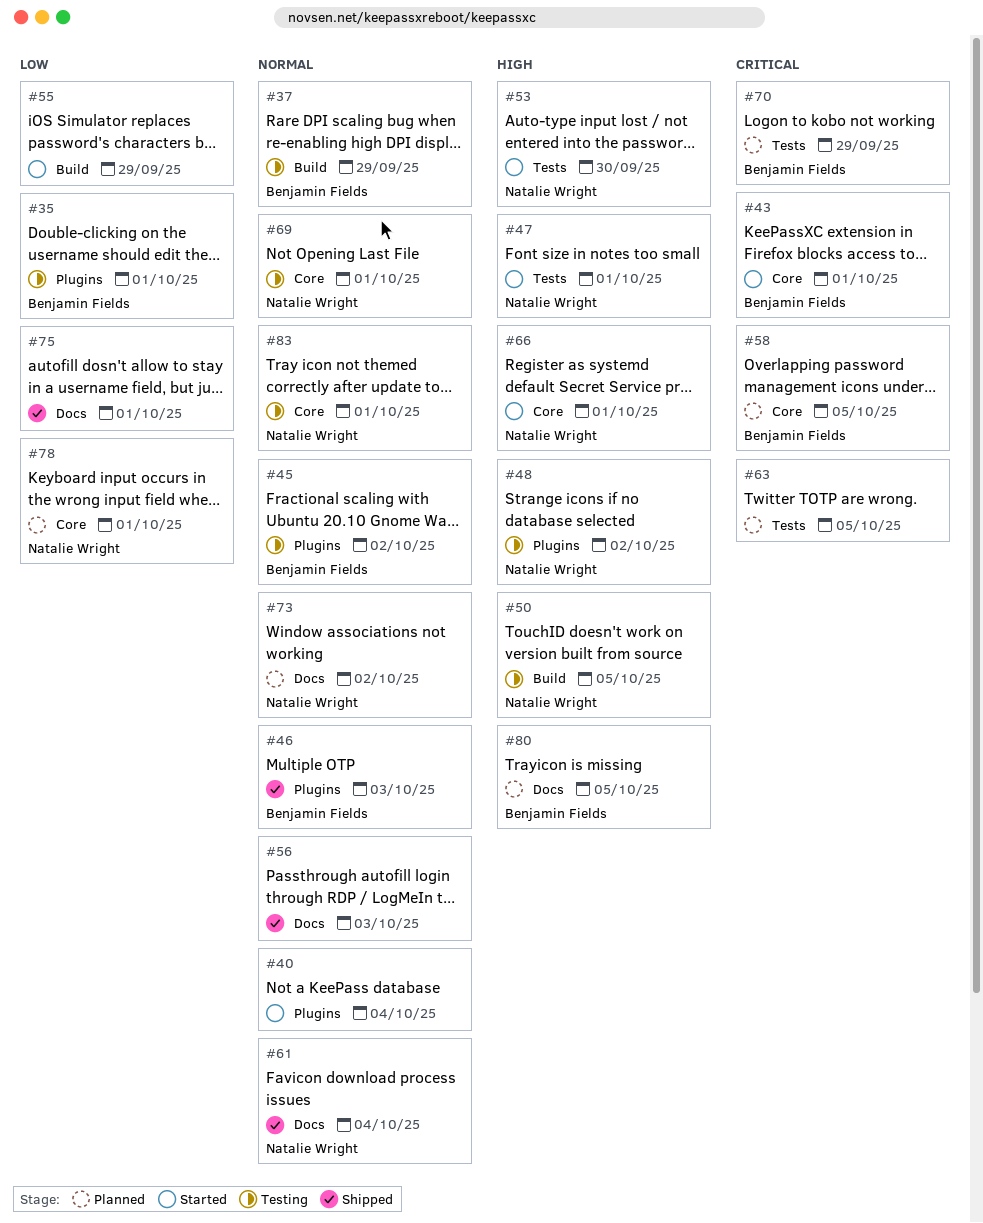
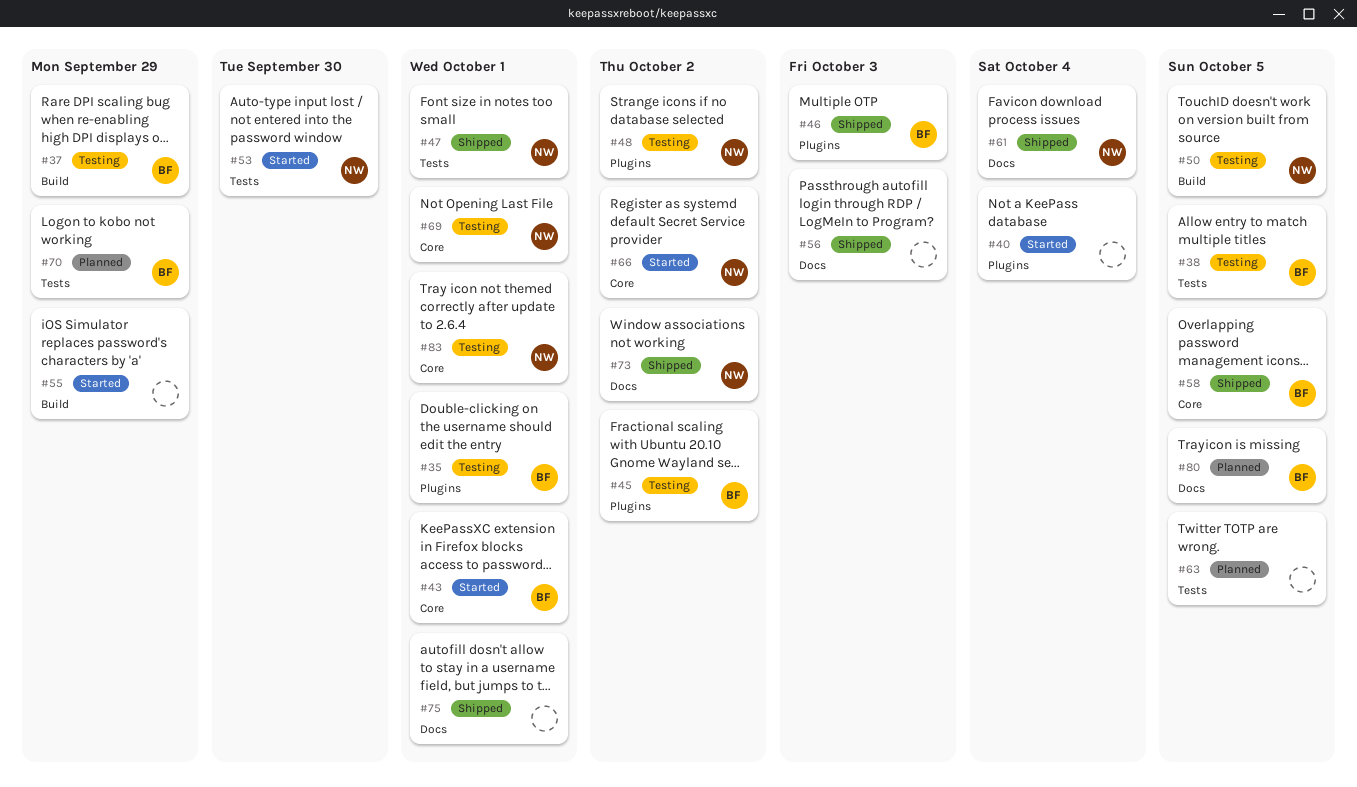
#38: none -> present
#47, status: Started -> Shipped
#58, status: Planned -> Shipped
#66, due: Oct 1 -> Oct 2
#73, status: Planned -> Shipped
#78: present -> none

